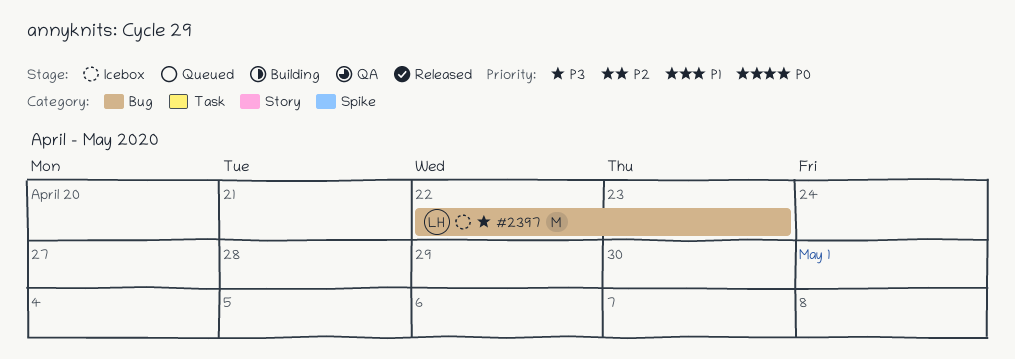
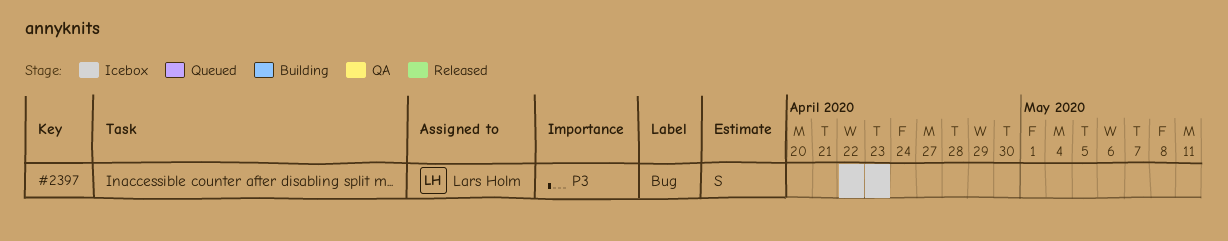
#2397, estimate: M -> S

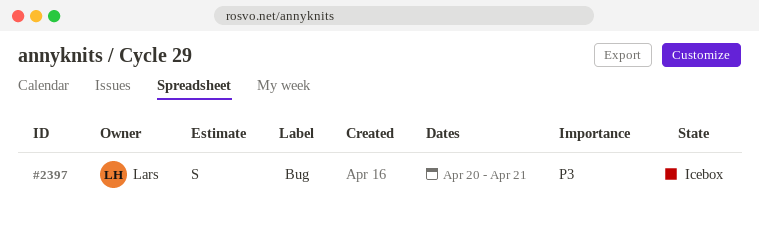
#2397, start: Apr 22 -> Apr 20
#2397, due: Apr 23 -> Apr 21

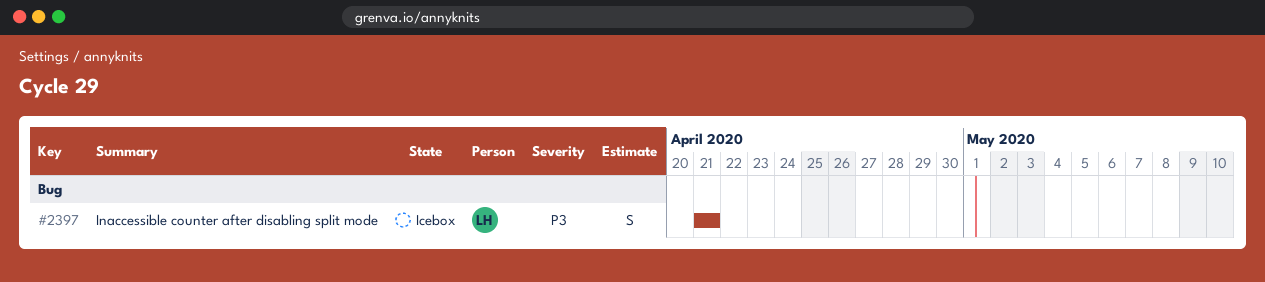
#2397, start: Apr 20 -> Apr 21

